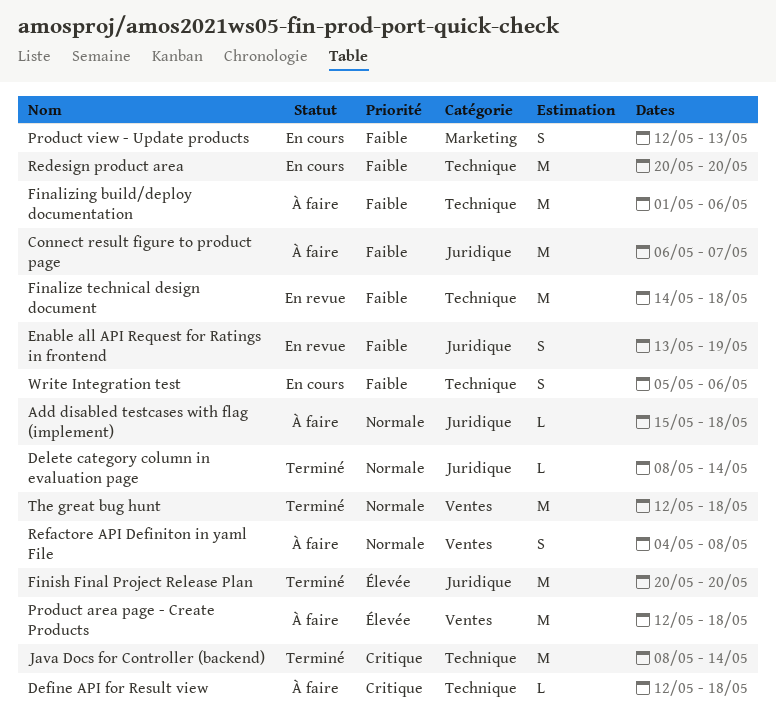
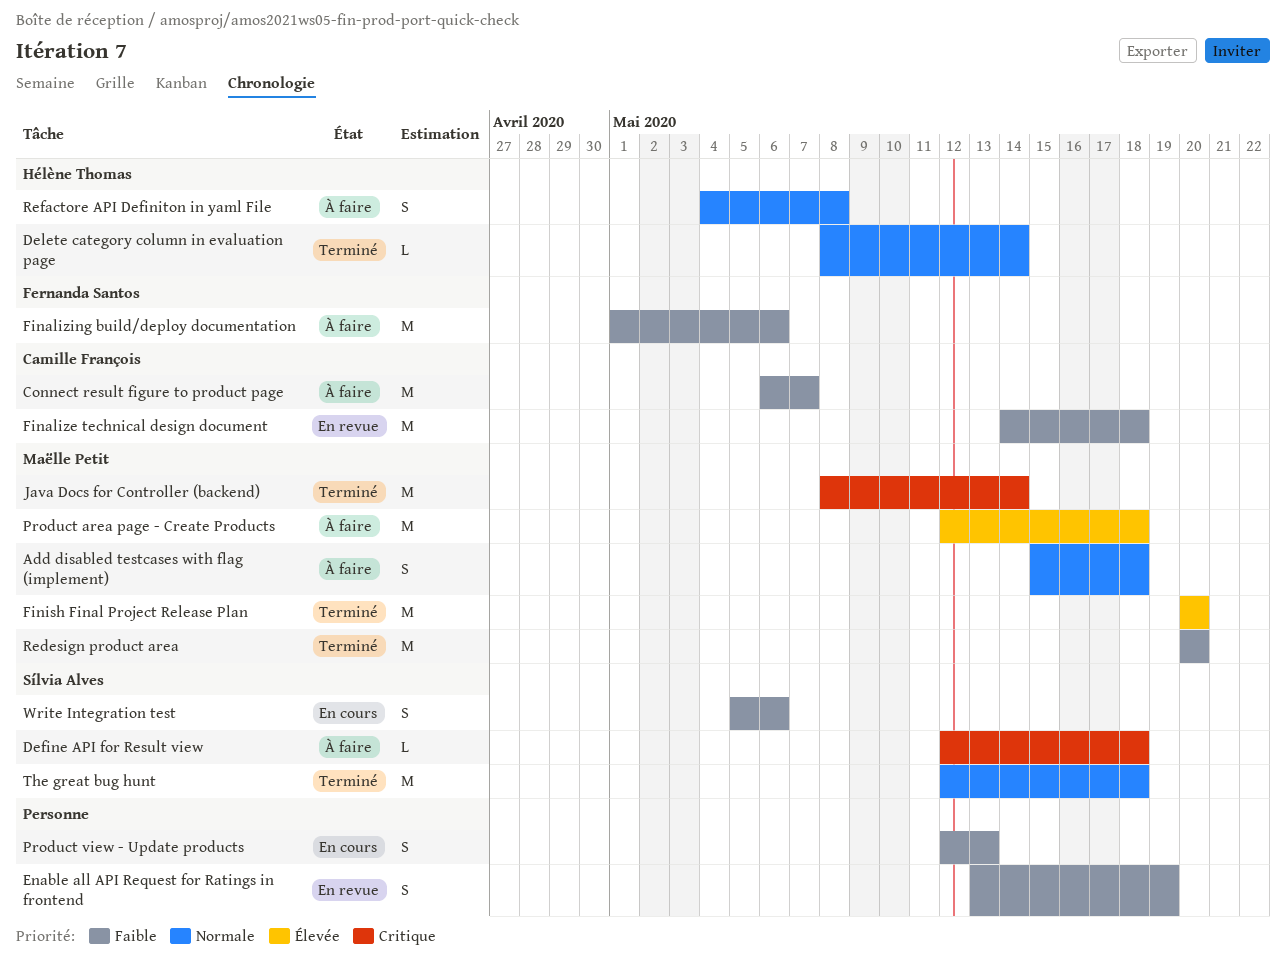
Add disabled testcases with flag (implement), estimate: L -> S
Redesign product area, status: En cours -> Terminé

